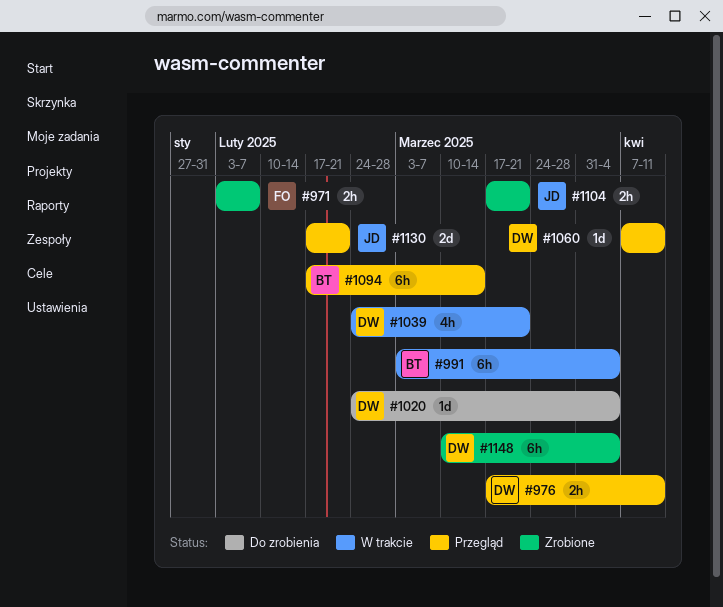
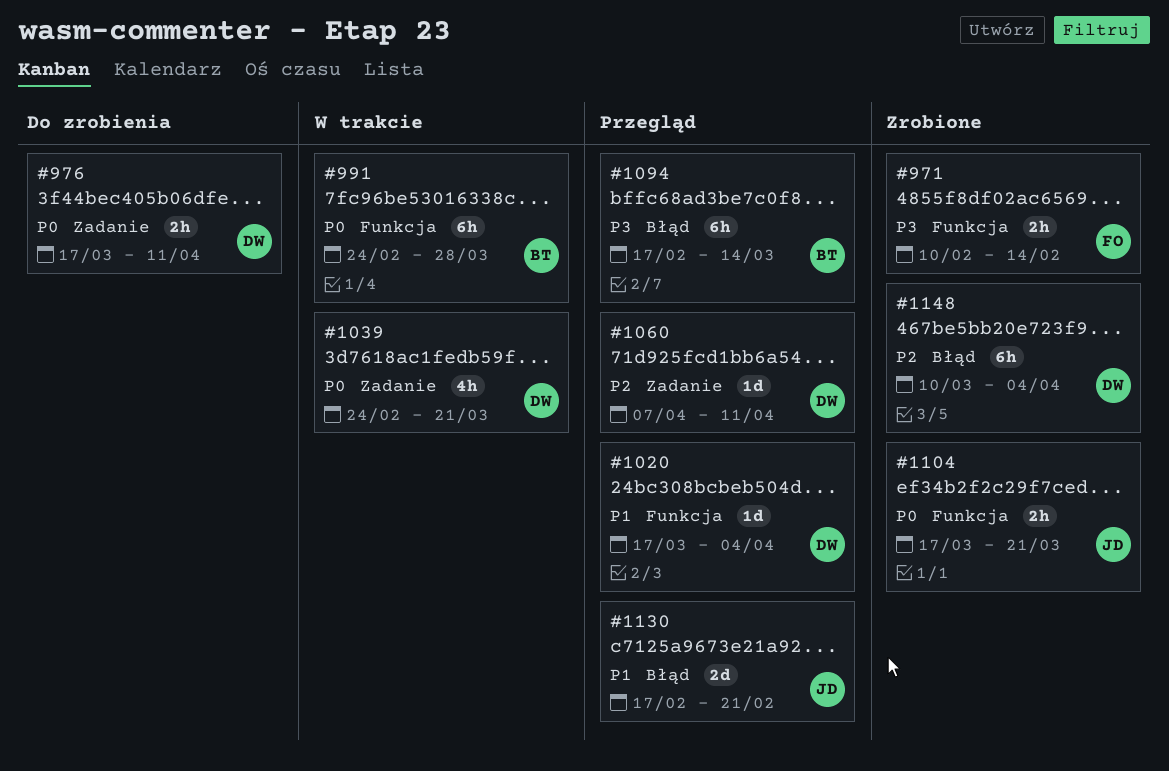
#971, start: Feb 3 -> Feb 10
#971, due: Feb 7 -> Feb 14
#976, status: Przegląd -> Do zrobienia
#991, start: Mar 3 -> Feb 24
#991, due: Apr 4 -> Mar 28
#1020, status: Do zrobienia -> Przegląd
#1020, start: Feb 24 -> Mar 17

